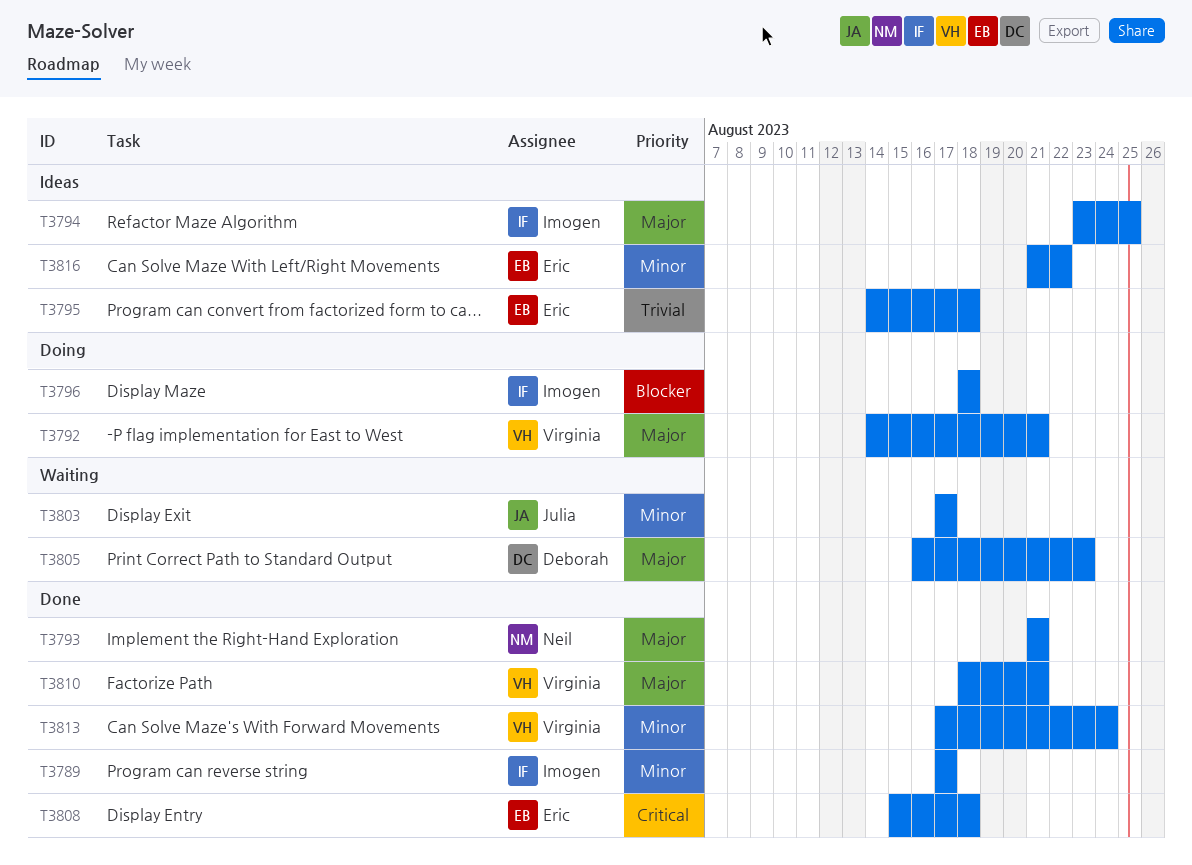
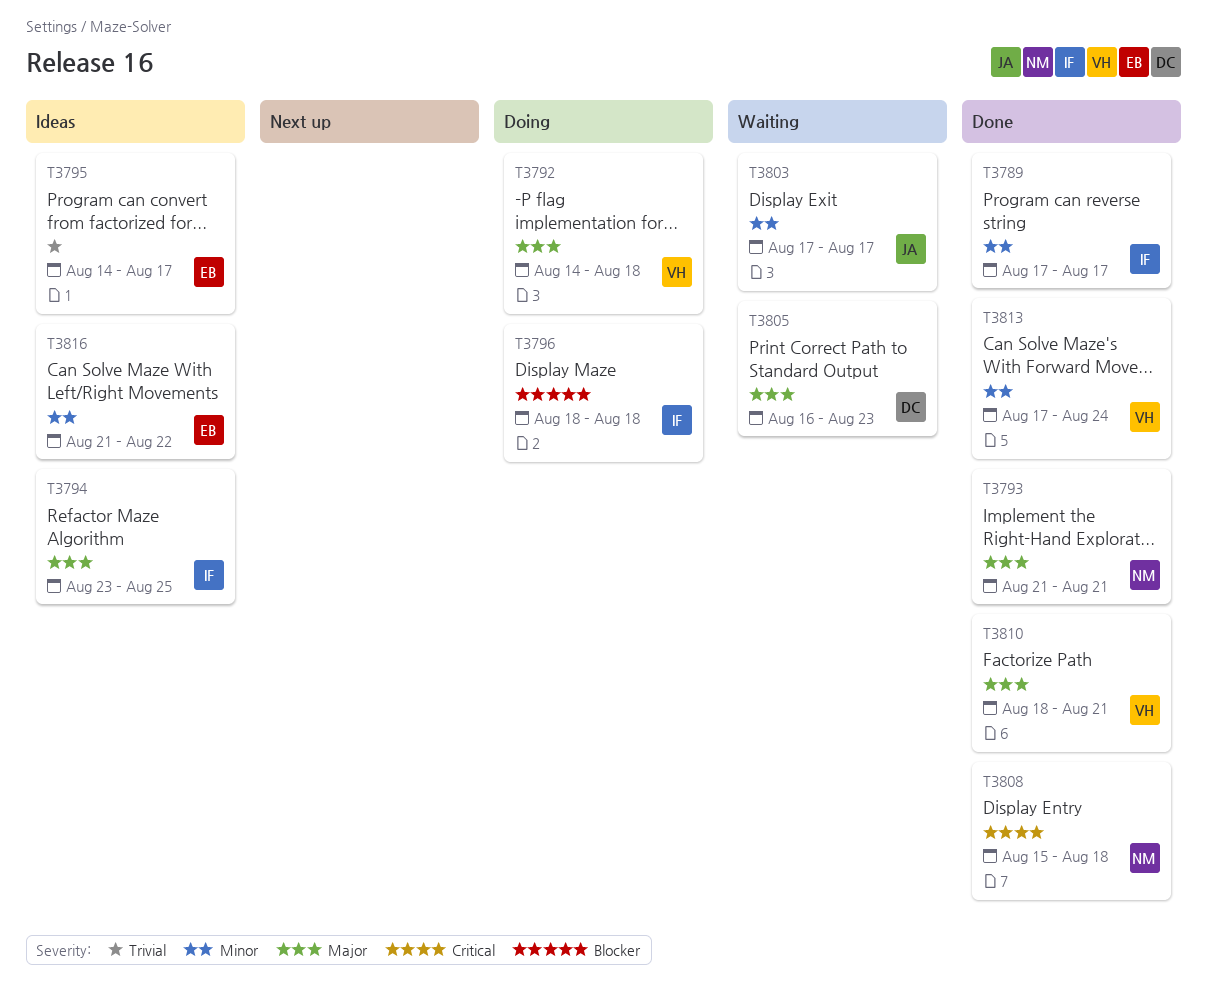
T3792, due: Aug 21 -> Aug 18
T3795, due: Aug 18 -> Aug 17
T3808, owner: Eric -> Neil

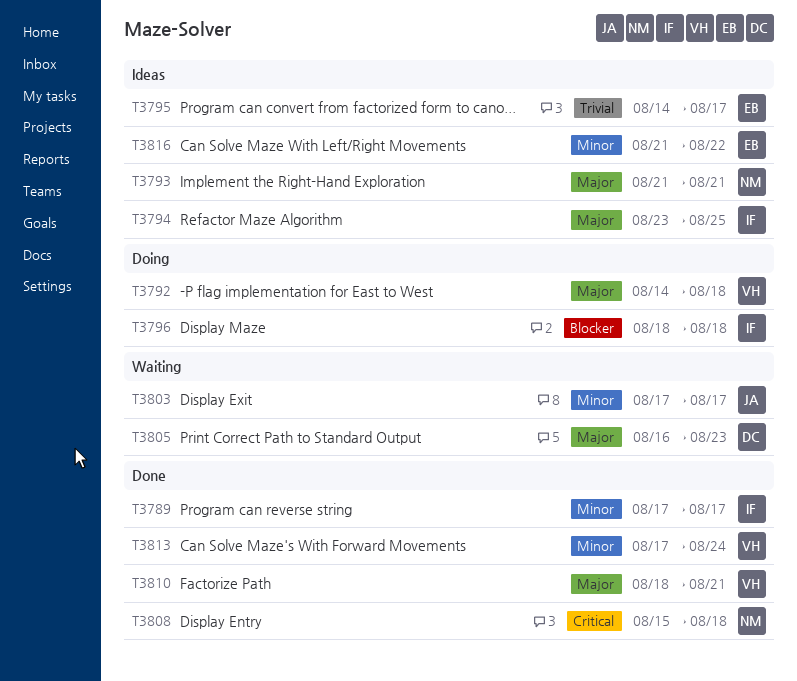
T3793, status: Done -> Ideas

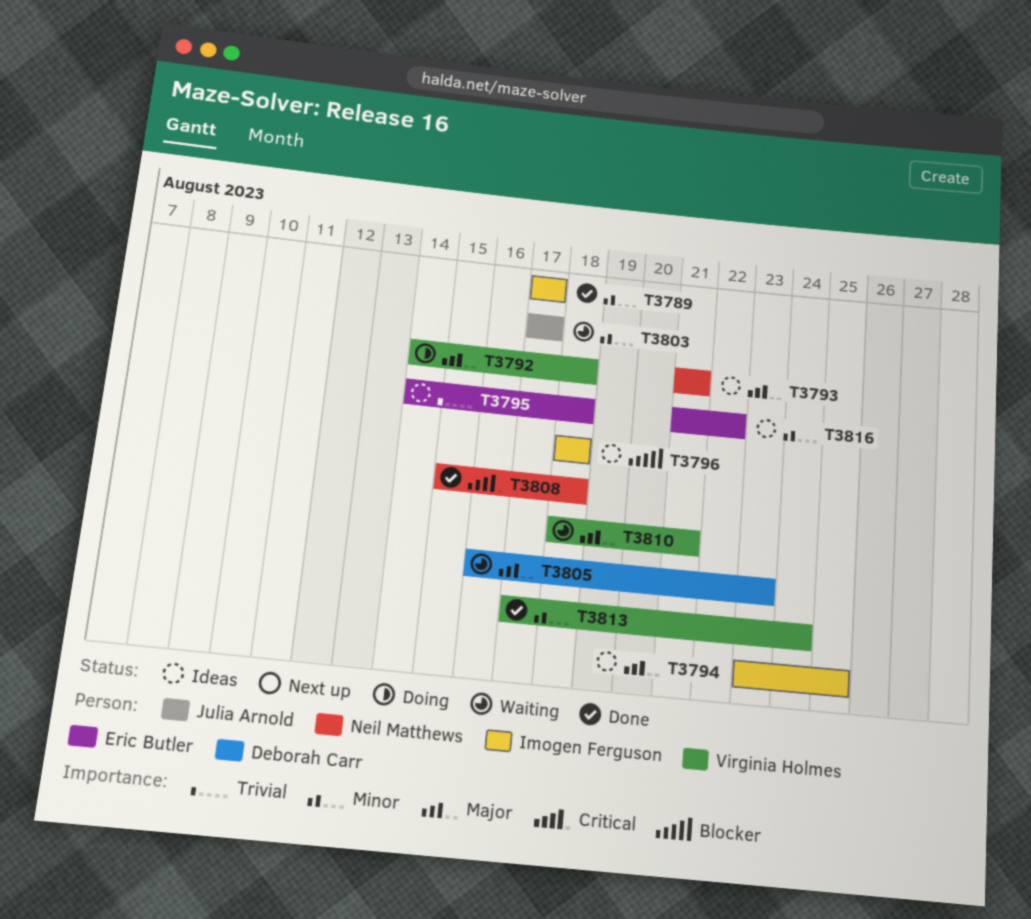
T3795, due: Aug 17 -> Aug 18
T3796, status: Doing -> Ideas
T3810, status: Done -> Waiting

